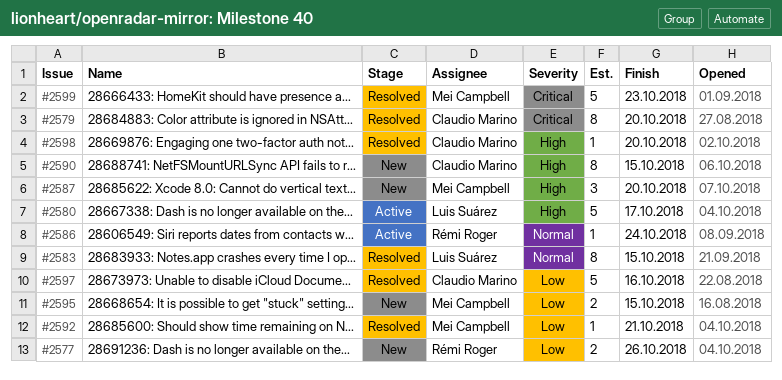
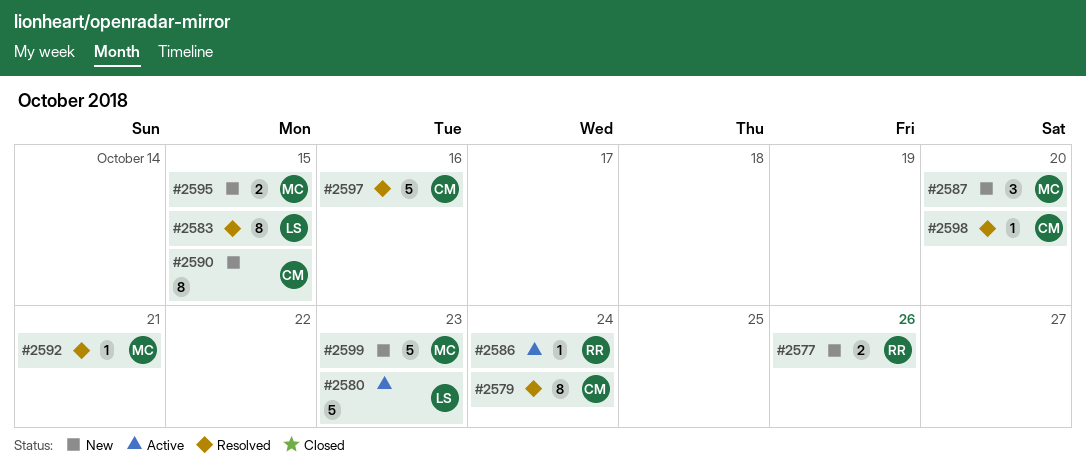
#2579, due: Oct 20 -> Oct 24
#2580, due: Oct 17 -> Oct 23
#2599, status: Resolved -> New

